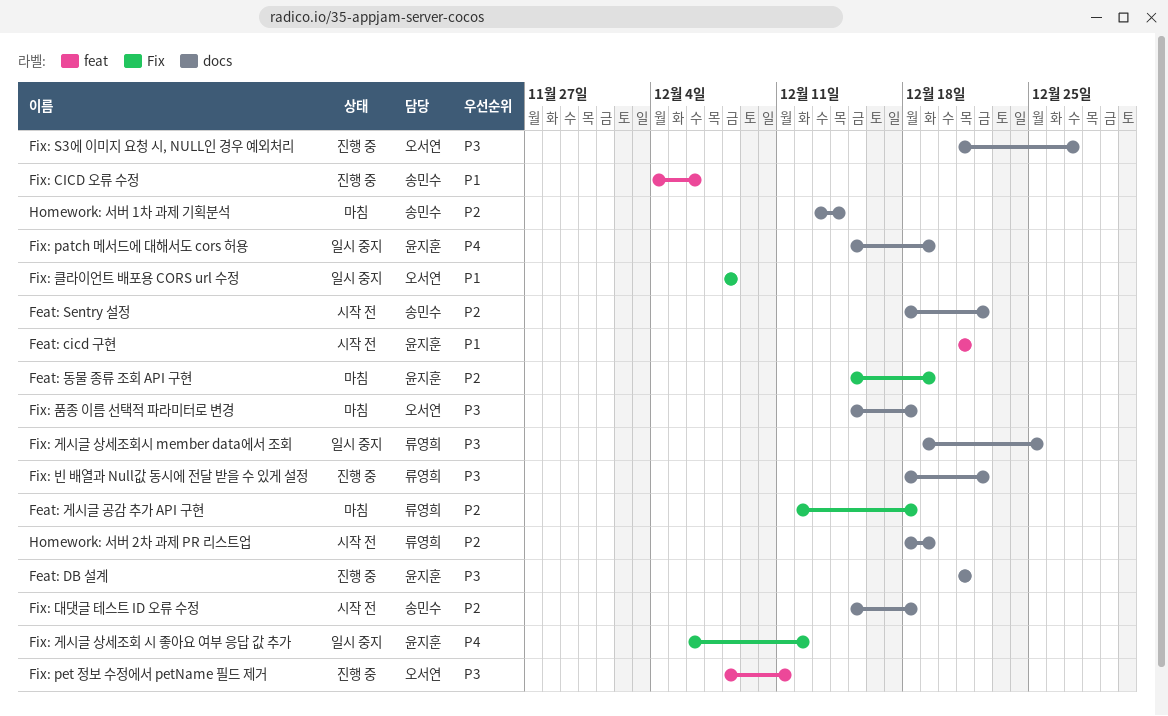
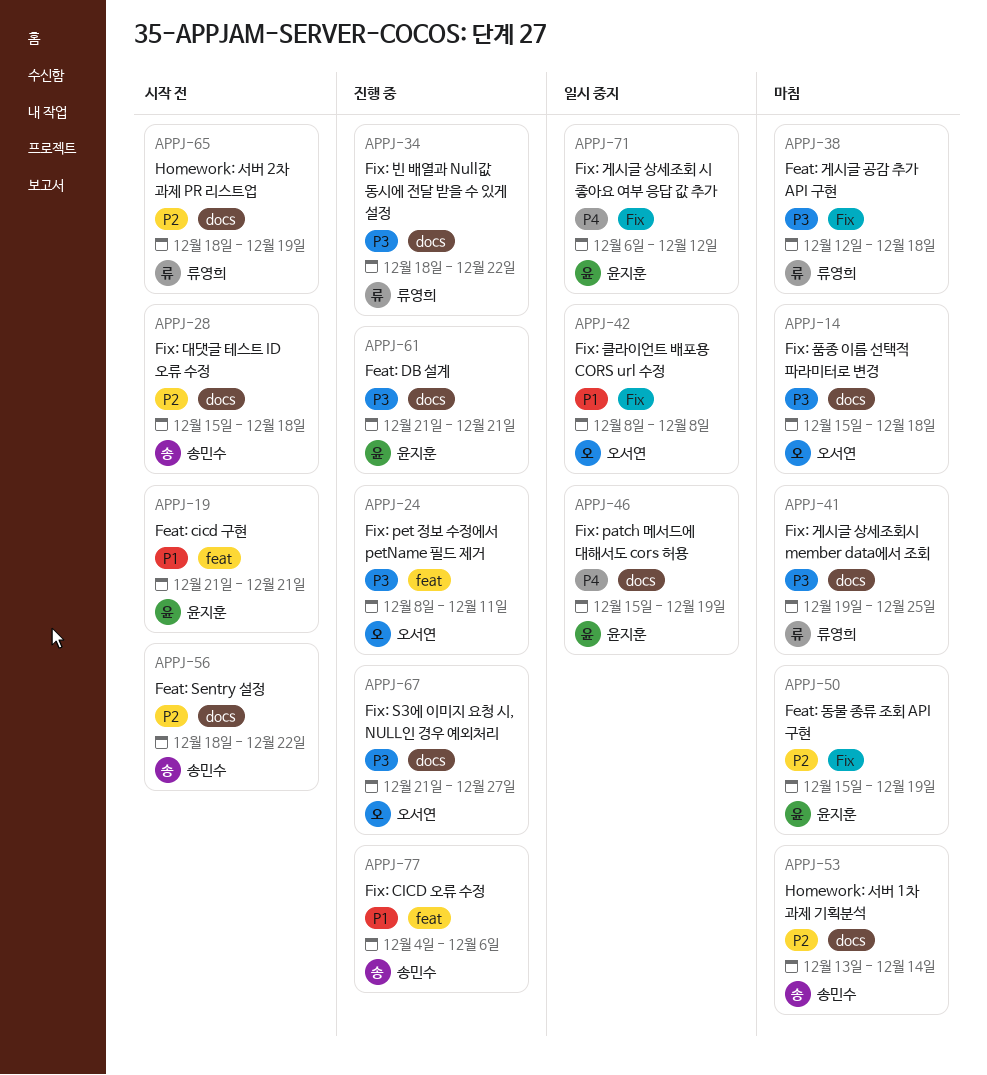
Feat: 게시글 공감 추가 API 구현, priority: P2 -> P3
Fix: 게시글 상세조회시 member data에서 조회, status: 일시 중지 -> 마침

